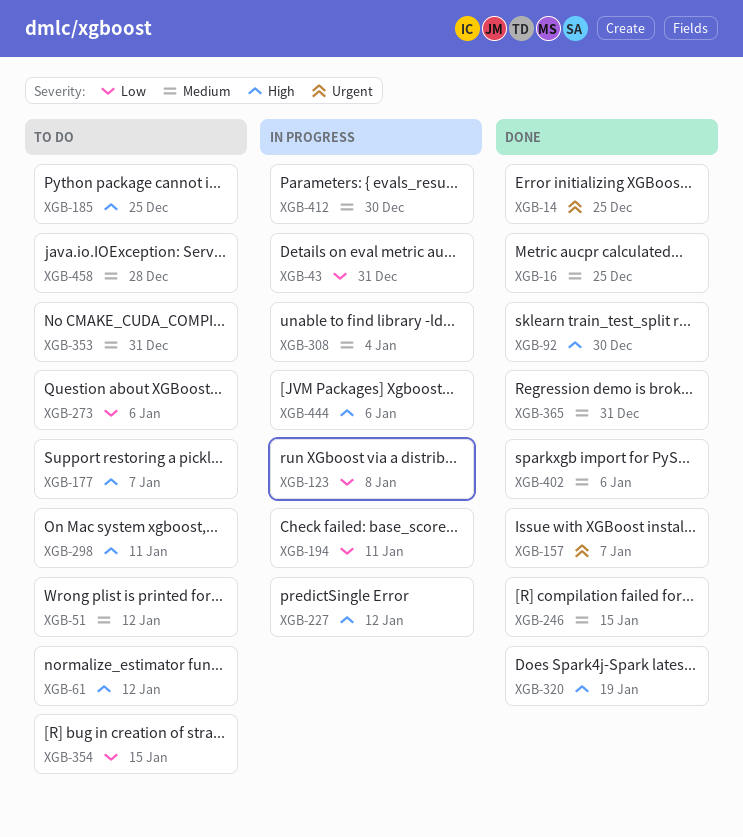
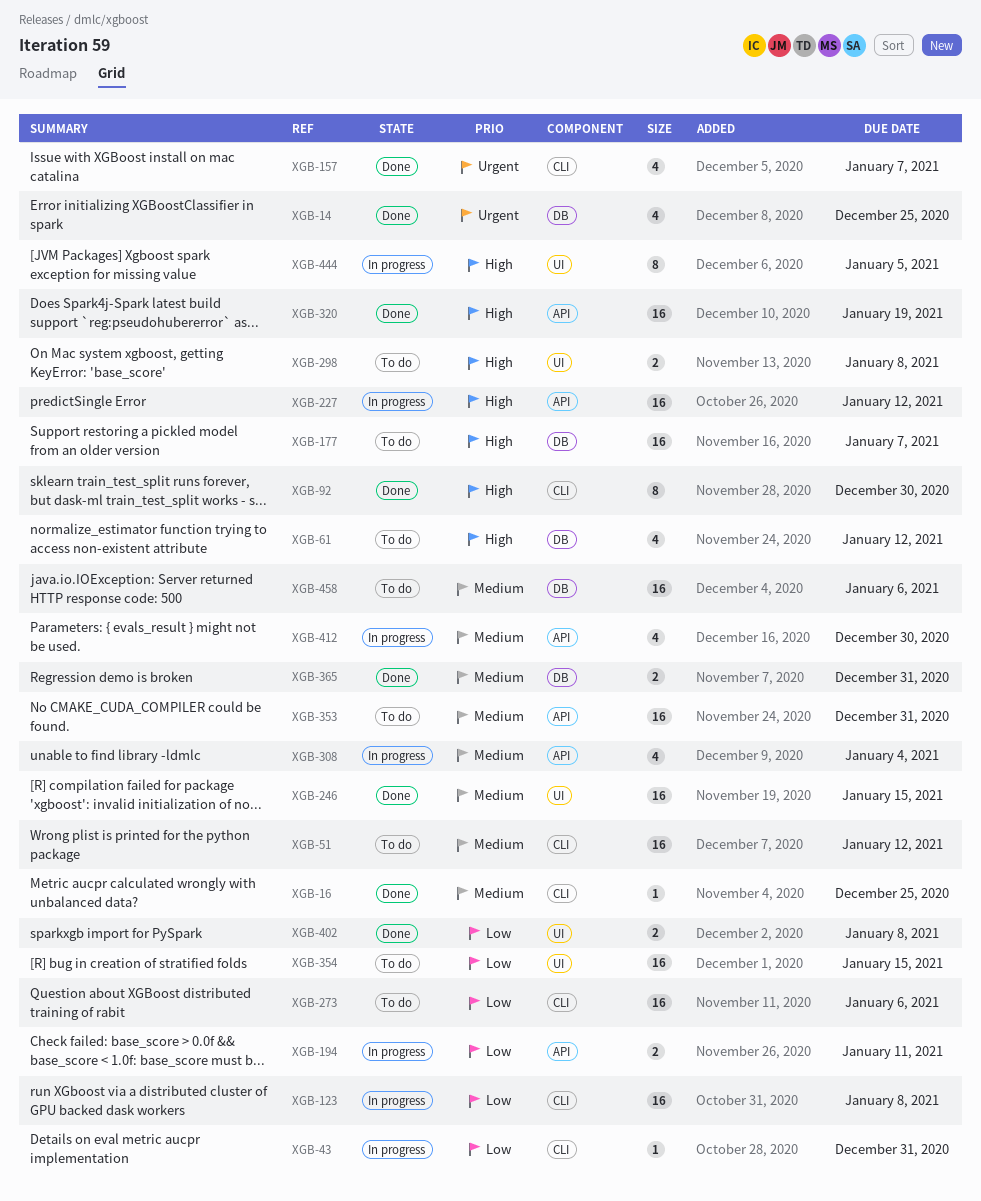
XGB-185: present -> none
XGB-298, due: Jan 11 -> Jan 8
XGB-402, priority: Medium -> Low
XGB-402, due: Jan 6 -> Jan 8
XGB-444, due: Jan 6 -> Jan 5
XGB-458, due: Dec 28 -> Jan 6

